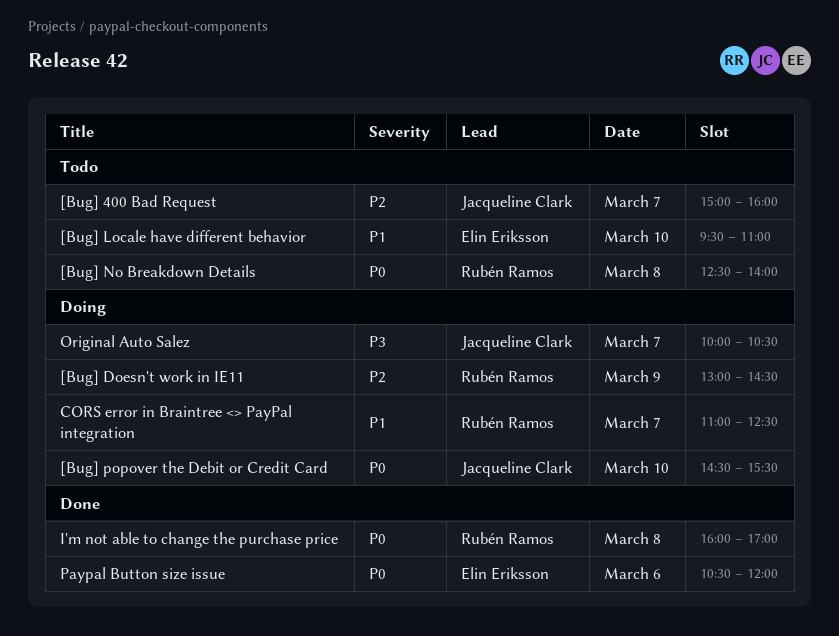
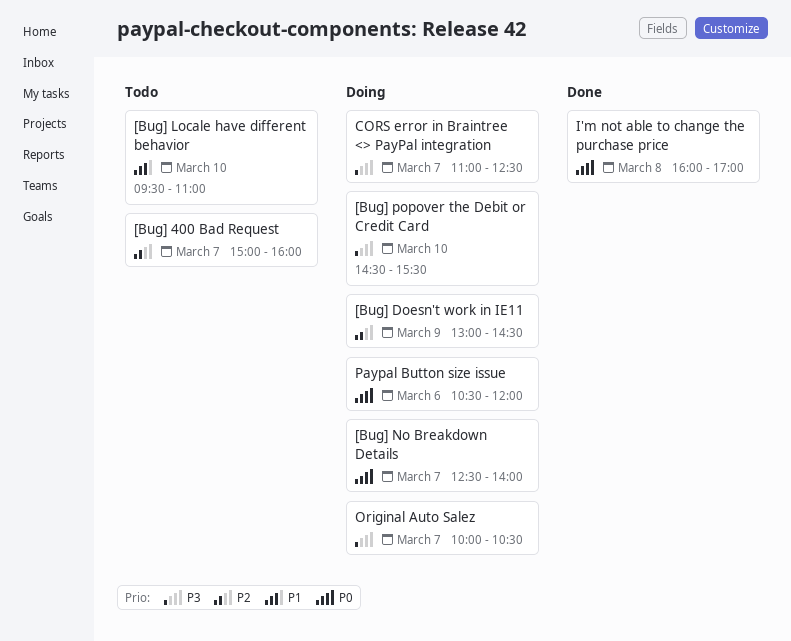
[Bug] No Breakdown Details, status: Todo -> Doing
[Bug] No Breakdown Details, day: Mar 8 -> Mar 7
[Bug] popover the Debit or Credit Card, priority: P0 -> P3
CORS error in Braintree <> PayPal integration, priority: P1 -> P3
Paypal Button size issue, status: Done -> Doing

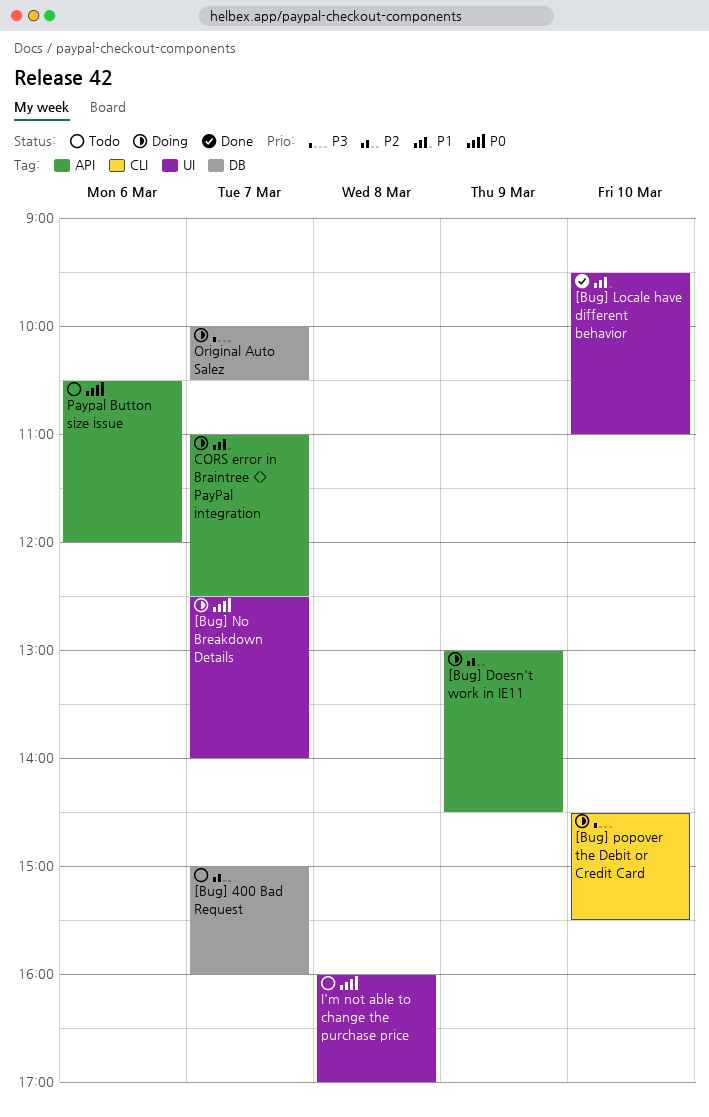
[Bug] Locale have different behavior, status: Todo -> Done
CORS error in Braintree <> PayPal integration, priority: P3 -> P1
I'm not able to change the purchase price, status: Done -> Todo
Paypal Button size issue, status: Doing -> Todo

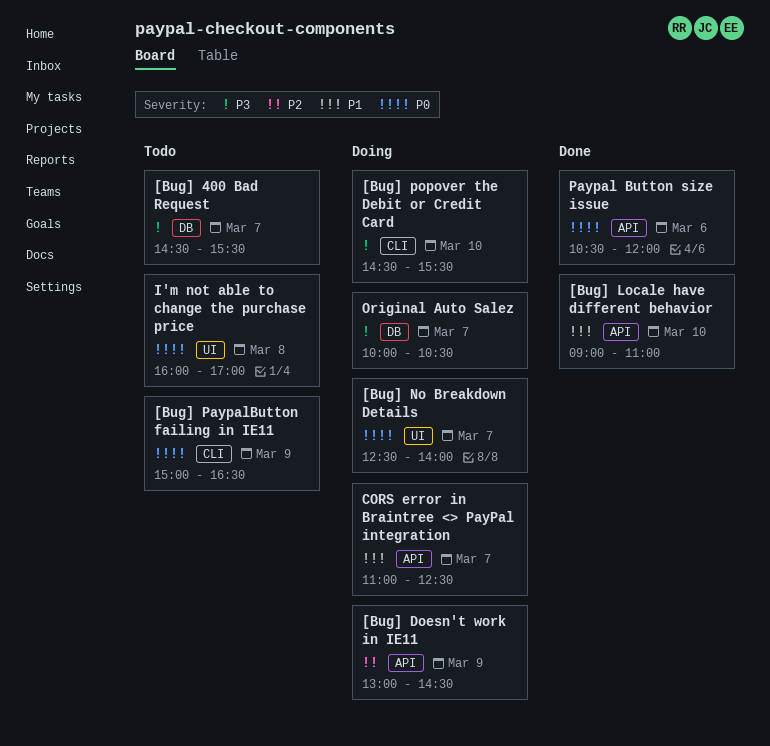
[Bug] 400 Bad Request, priority: P2 -> P3
[Bug] 400 Bad Request, begins: 15:00 -> 14:30
[Bug] 400 Bad Request, ends: 16:00 -> 15:30
[Bug] Locale have different behavior, label: UI -> API
[Bug] Locale have different behavior, begins: 09:30 -> 09:00
[Bug] PaypalButton failing in IE11: none -> present
Paypal Button size issue, status: Todo -> Done

